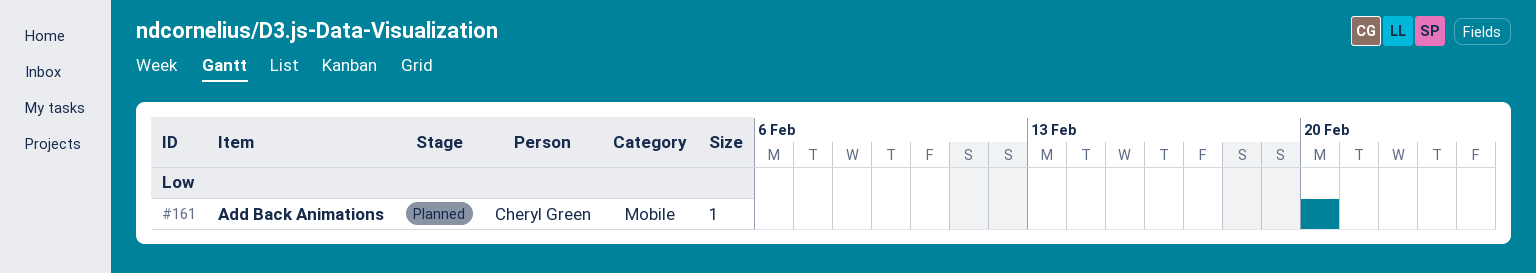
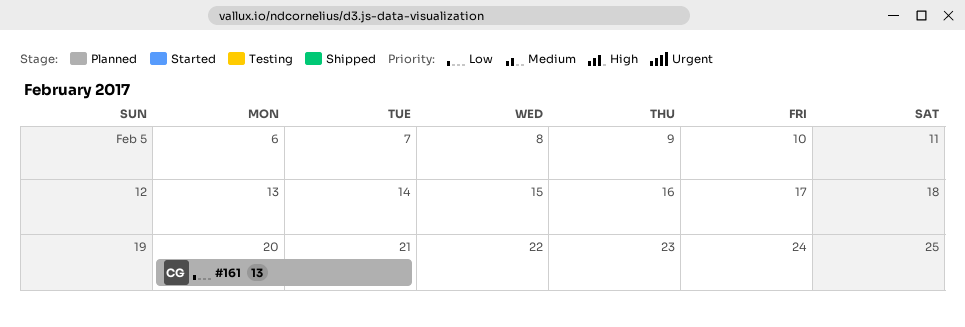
#161, estimate: 1 -> 13
#161, due: Feb 20 -> Feb 21

